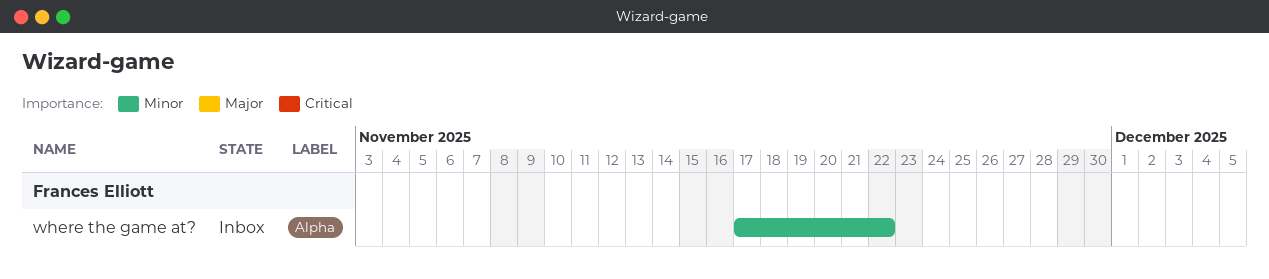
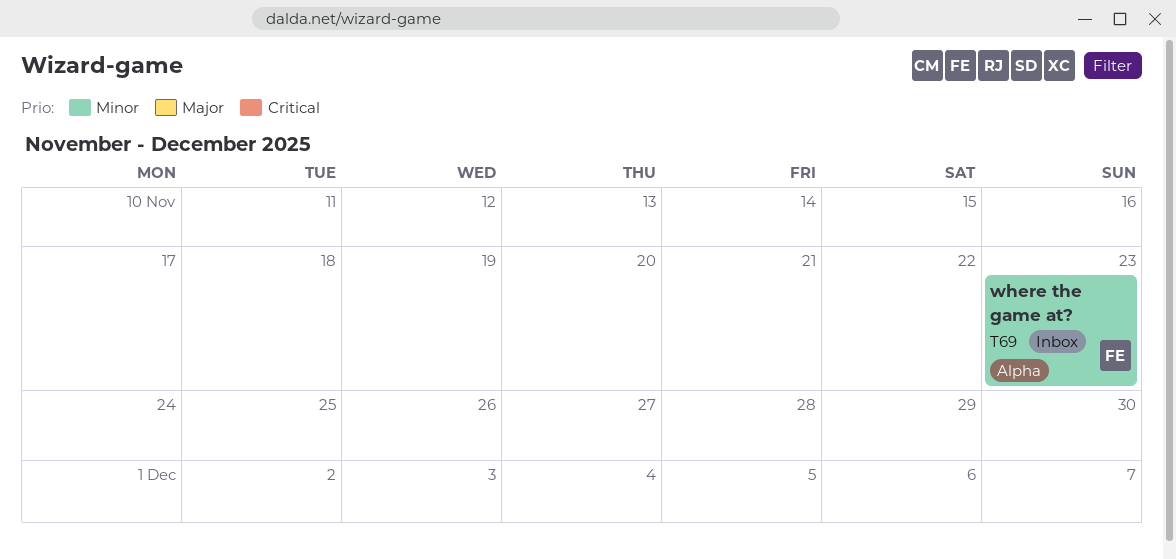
where the game at?, due: Nov 22 -> Nov 23

